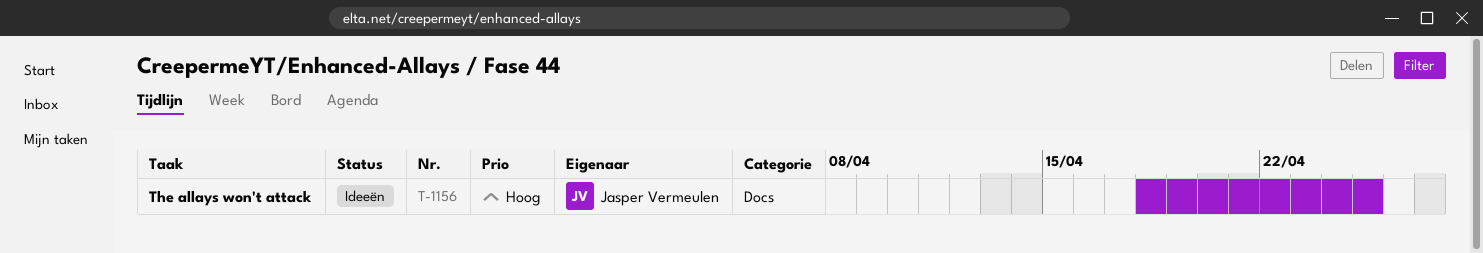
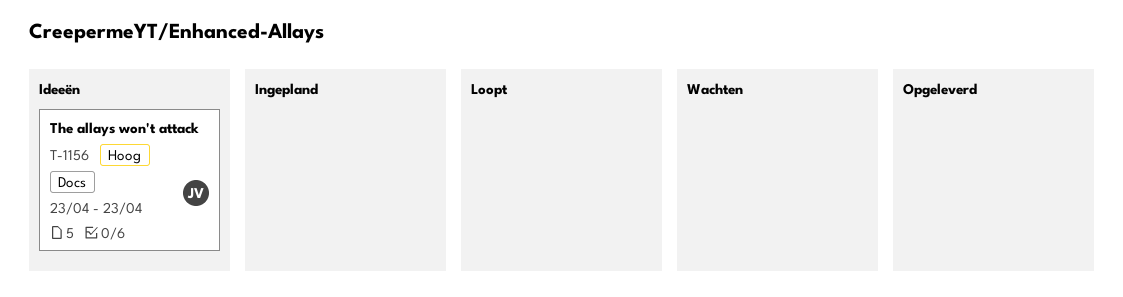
T-1156, start: Apr 18 -> Apr 23
T-1156, due: Apr 25 -> Apr 23

